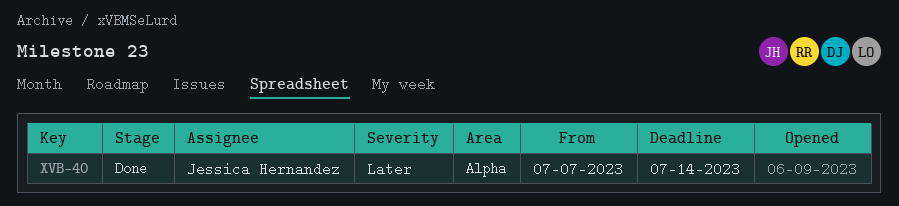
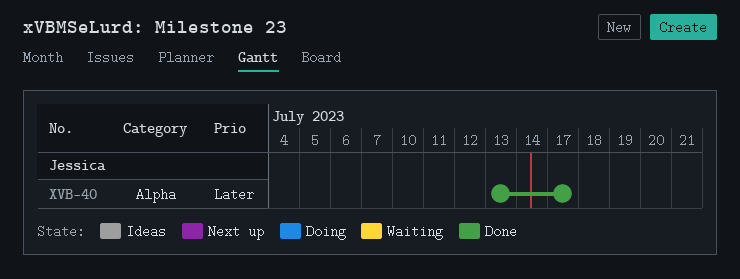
XVB-40, start: Jul 7 -> Jul 13
XVB-40, due: Jul 14 -> Jul 17

